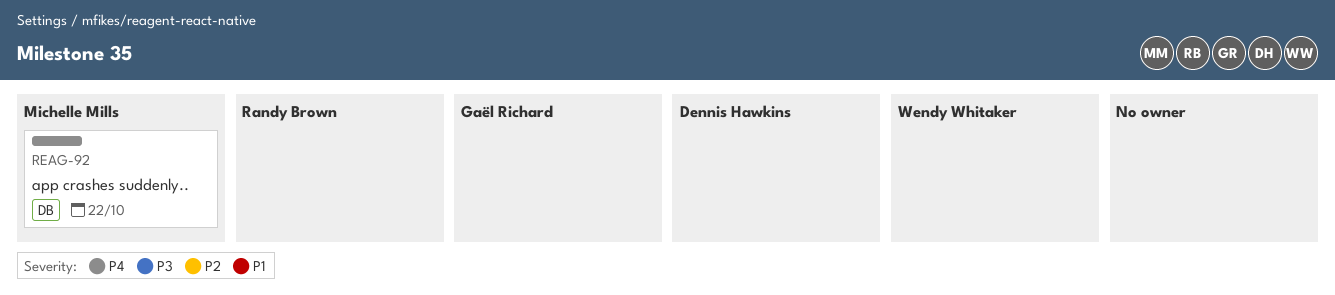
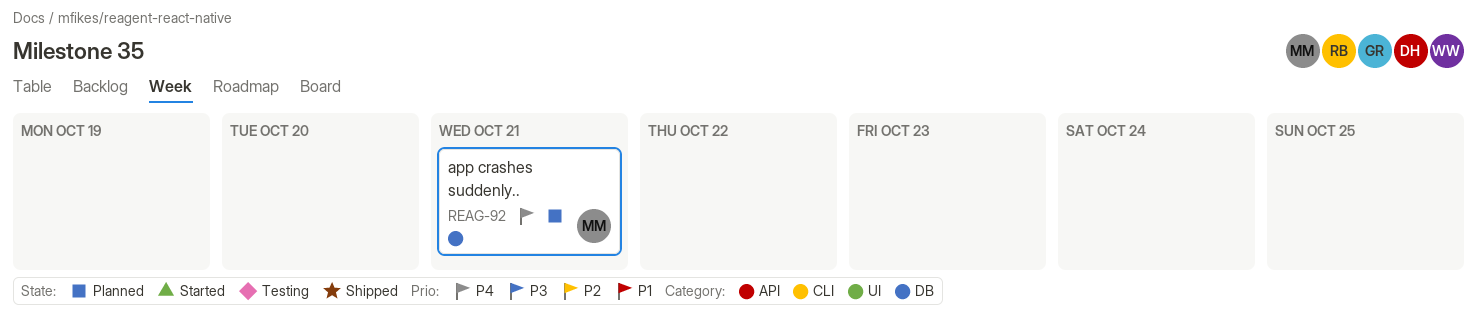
REAG-92, due: Oct 22 -> Oct 21

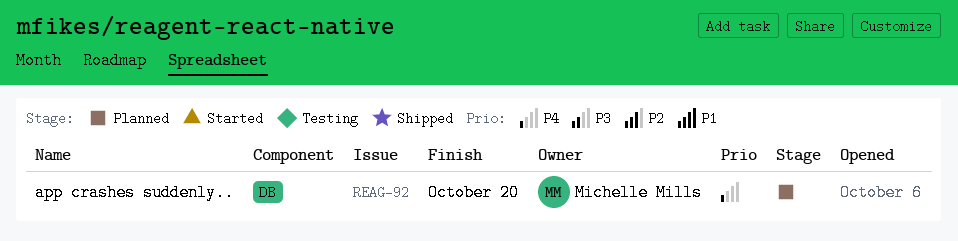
REAG-92, due: Oct 21 -> Oct 20

